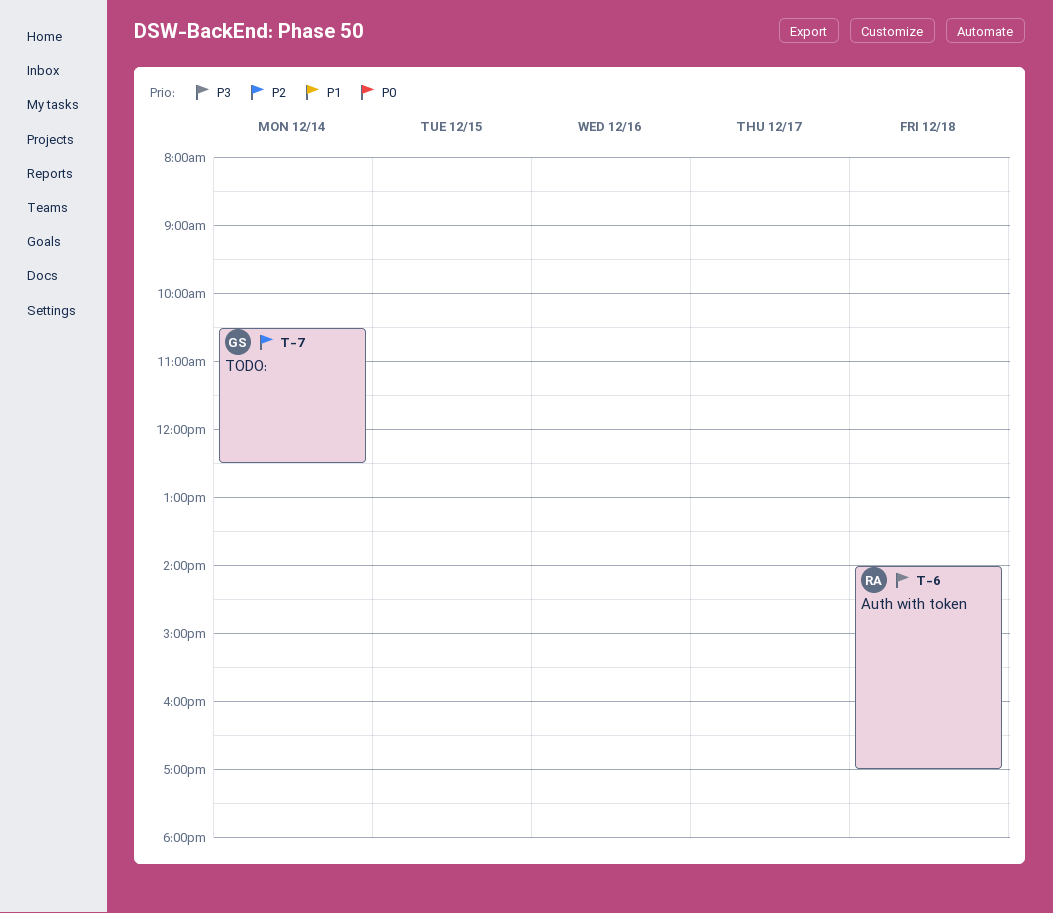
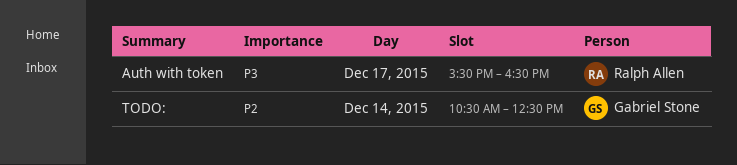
Auth with token, day: Dec 18 -> Dec 17
Auth with token, begins: 14:00 -> 15:30
Auth with token, ends: 17:00 -> 16:30

